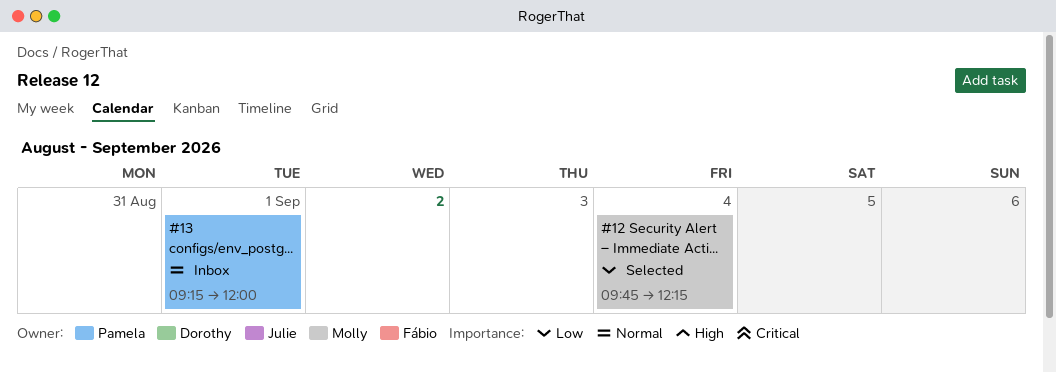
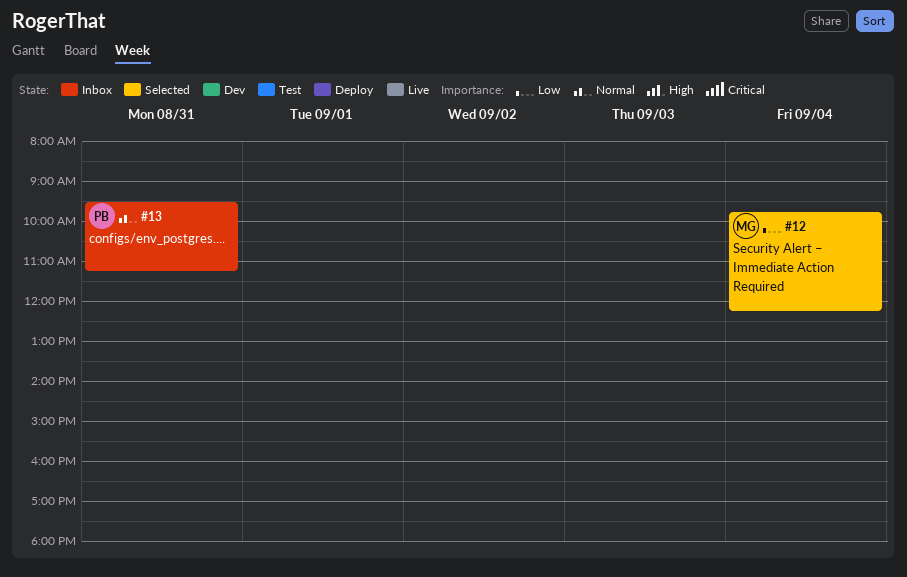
#13, day: Sep 1 -> Aug 31
#13, begins: 09:15 -> 09:30
#13, ends: 12:00 -> 11:15

